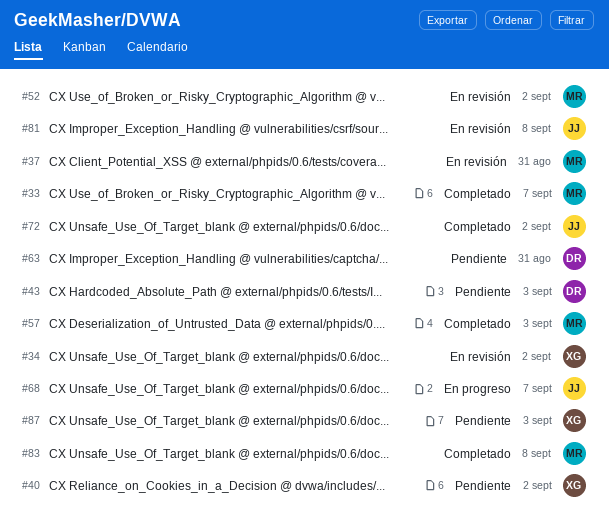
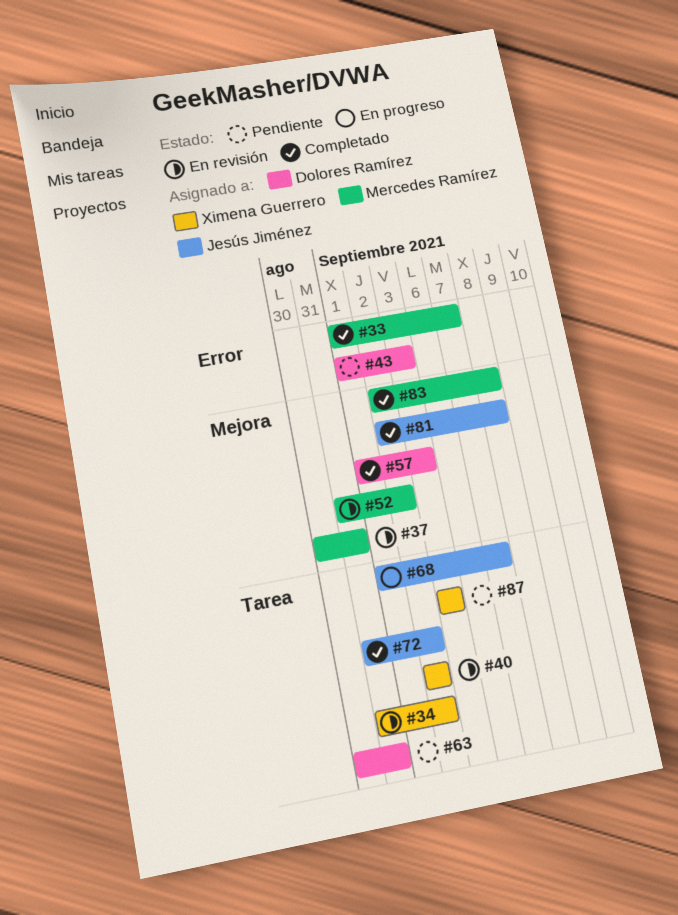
#40, status: Pendiente -> En revisión
#57, owner: Mercedes Ramírez -> Dolores Ramírez
#81, status: En revisión -> Completado

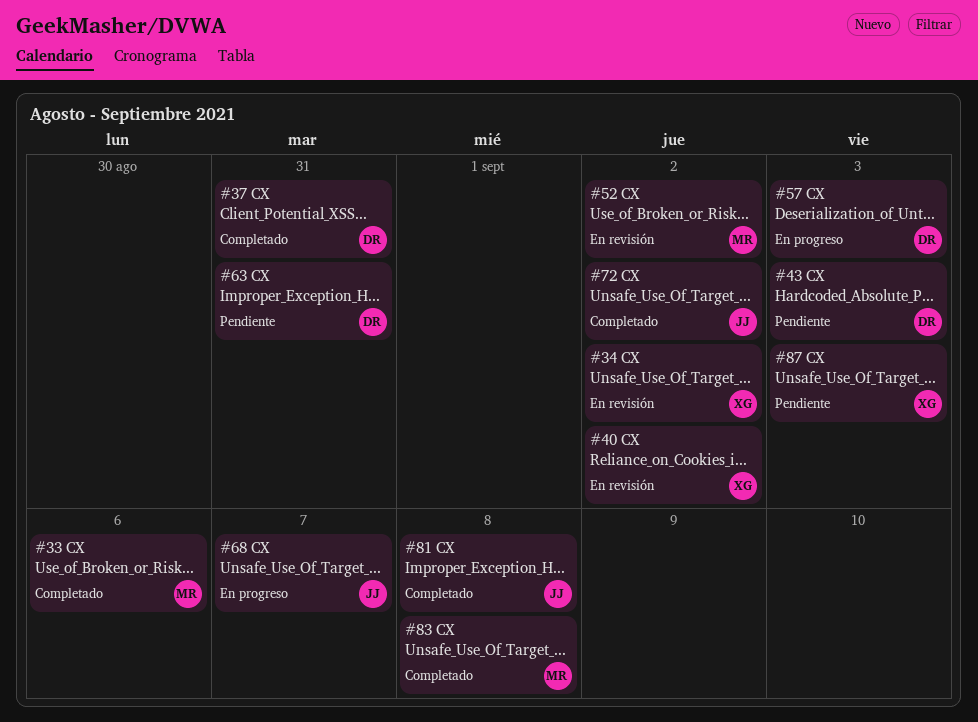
#33, due: Sep 7 -> Sep 6
#37, status: En revisión -> Completado
#37, owner: Mercedes Ramírez -> Dolores Ramírez
#57, status: Completado -> En progreso

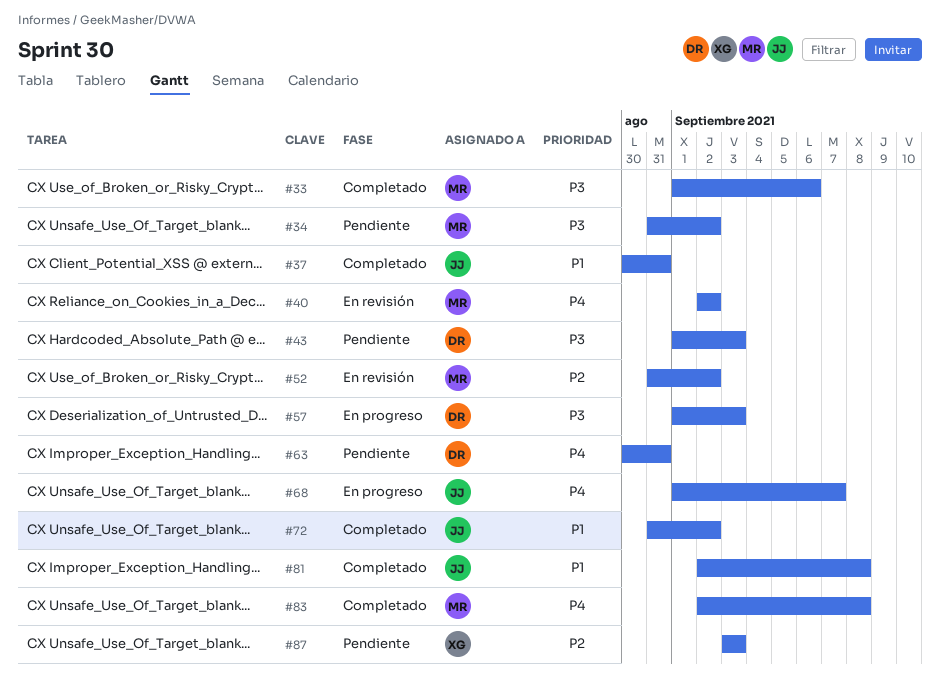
#34, status: En revisión -> Pendiente
#34, owner: XG -> MR
#37, owner: DR -> JJ
#40, owner: XG -> MR

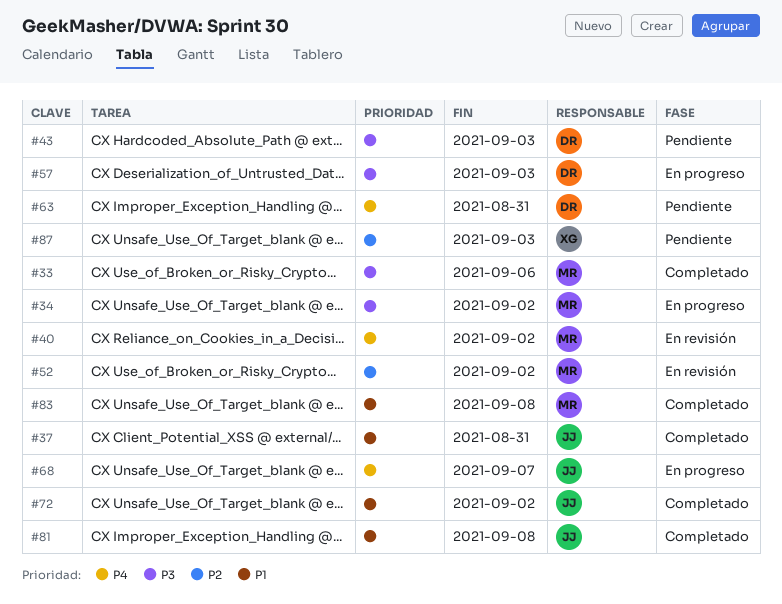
#34, status: Pendiente -> En progreso
#83, priority: P4 -> P1

